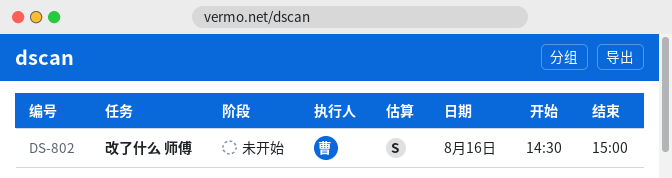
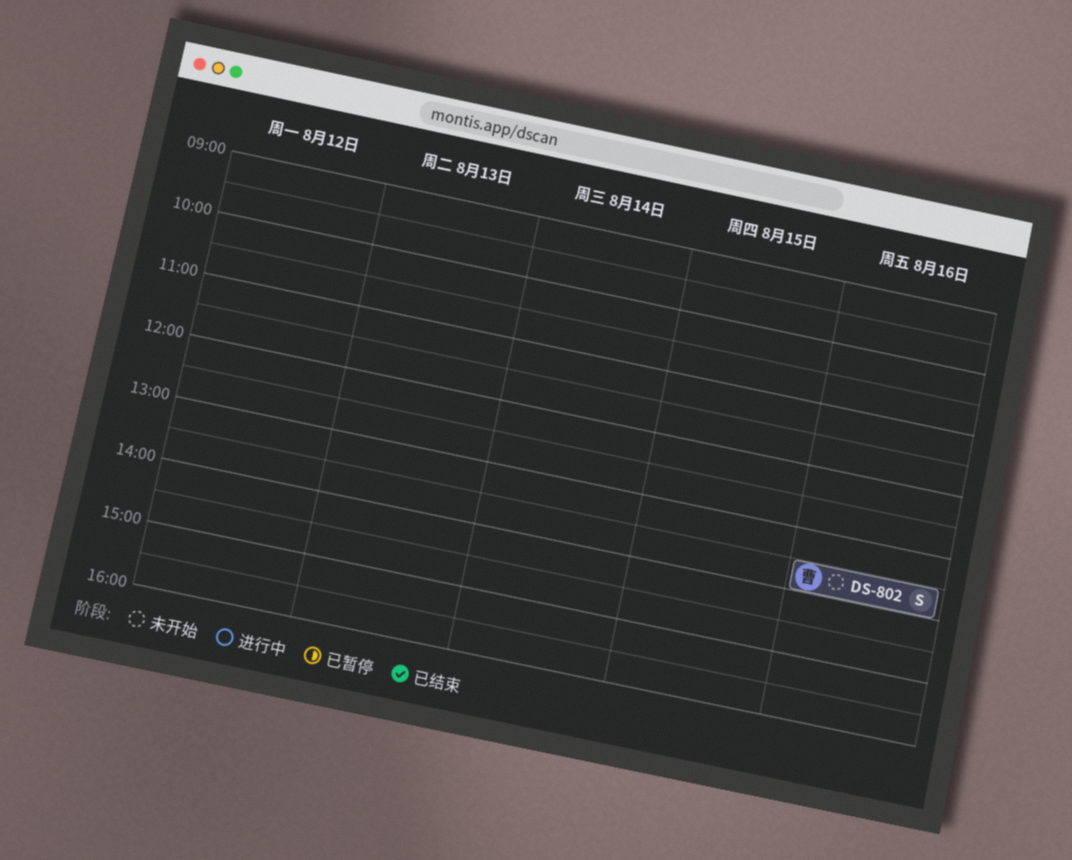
DS-802, begins: 14:30 -> 13:30
DS-802, ends: 15:00 -> 14:00

